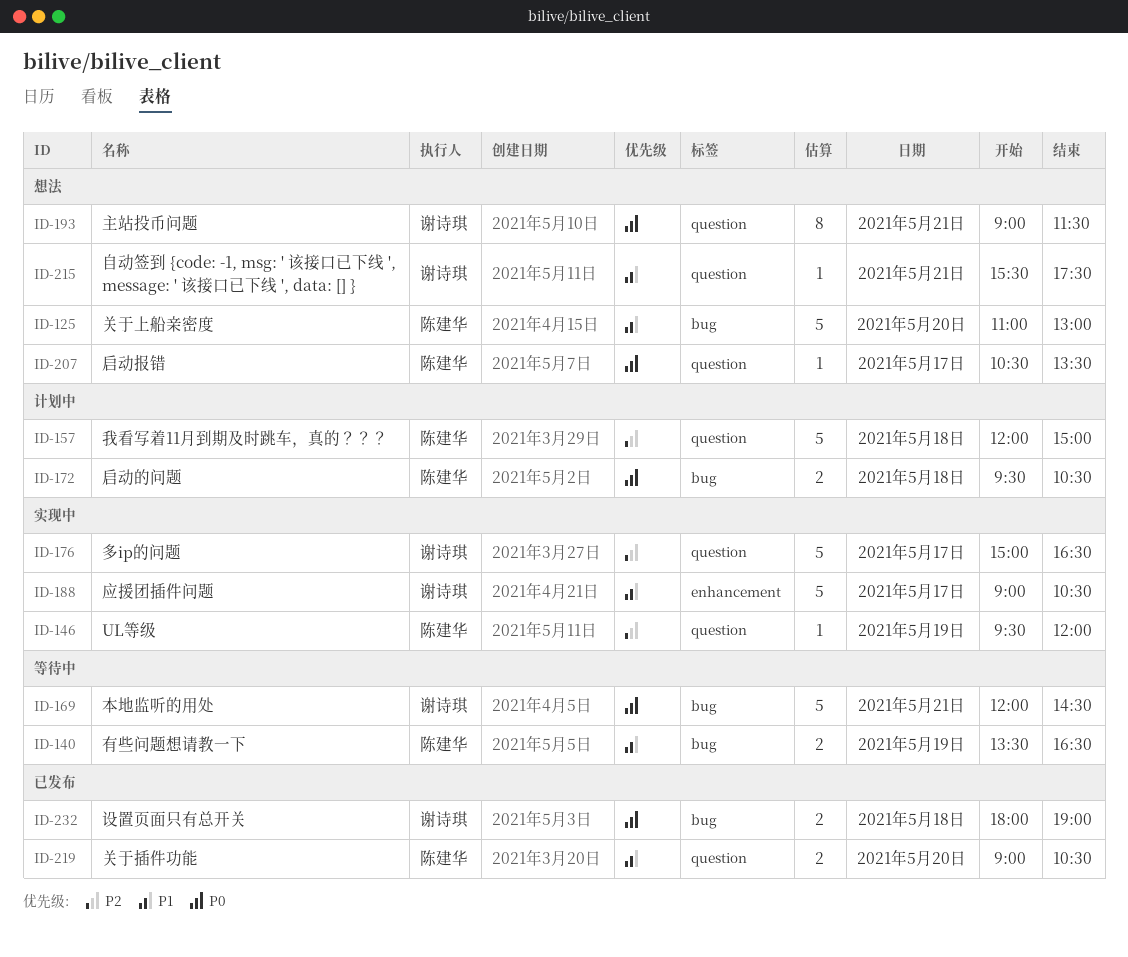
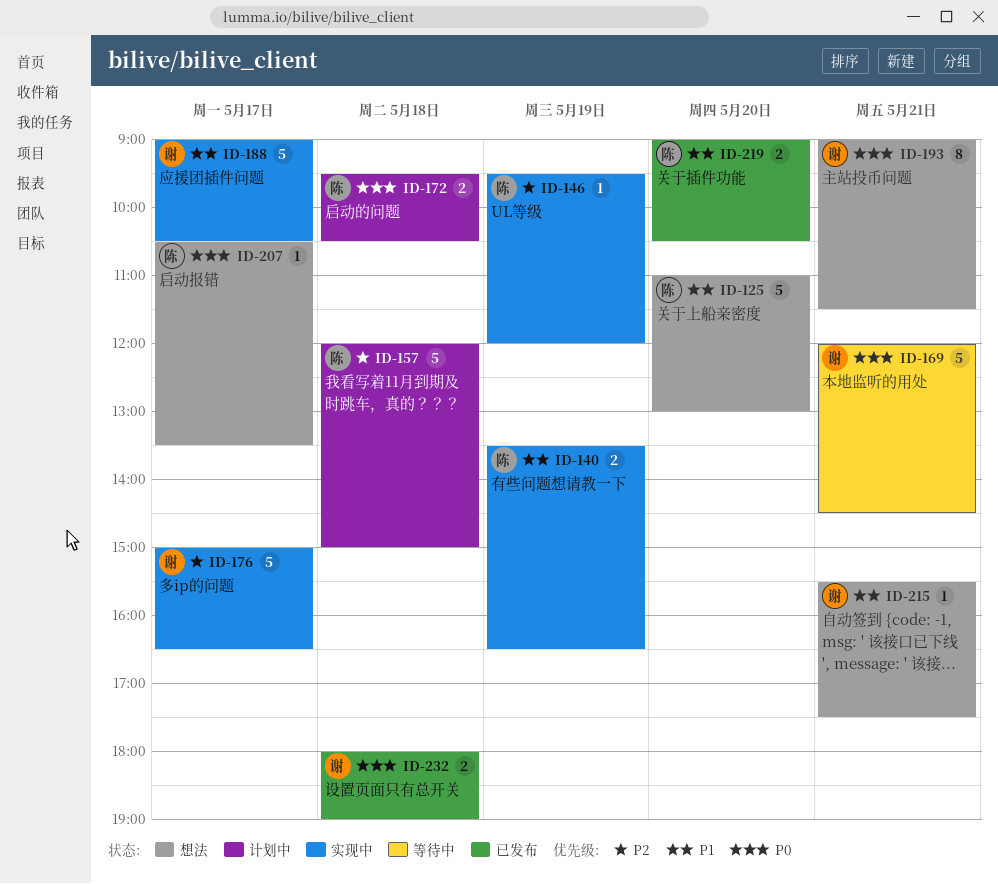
ID-140, status: 等待中 -> 实现中

